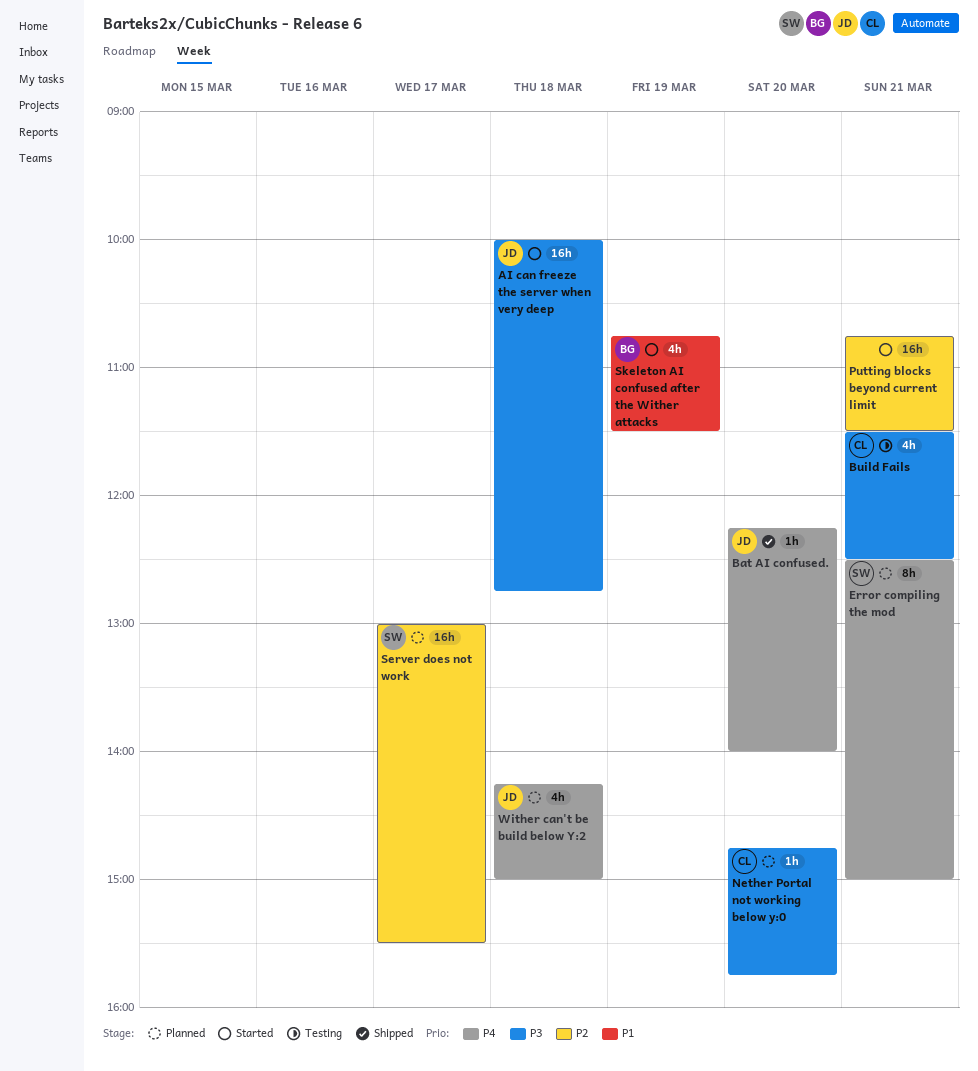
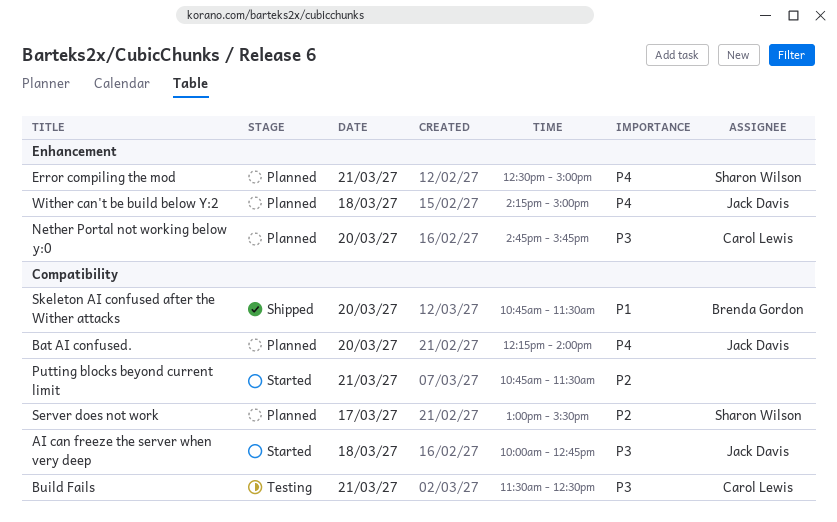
Bat AI confused., status: Shipped -> Planned
Skeleton AI confused after the Wither attacks, status: Started -> Shipped
Skeleton AI confused after the Wither attacks, day: Mar 19 -> Mar 20

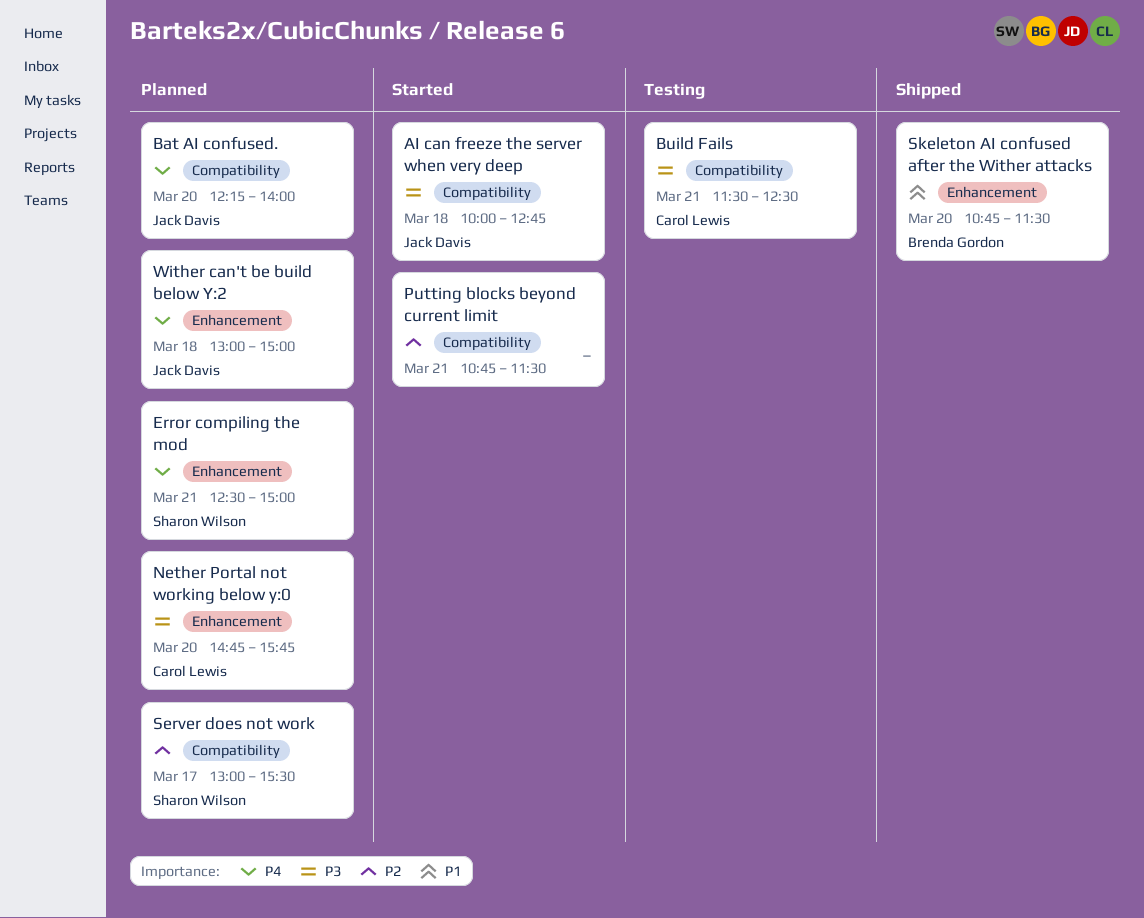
Skeleton AI confused after the Wither attacks, label: Compatibility -> Enhancement
Wither can't be build below Y:2, begins: 14:15 -> 13:00

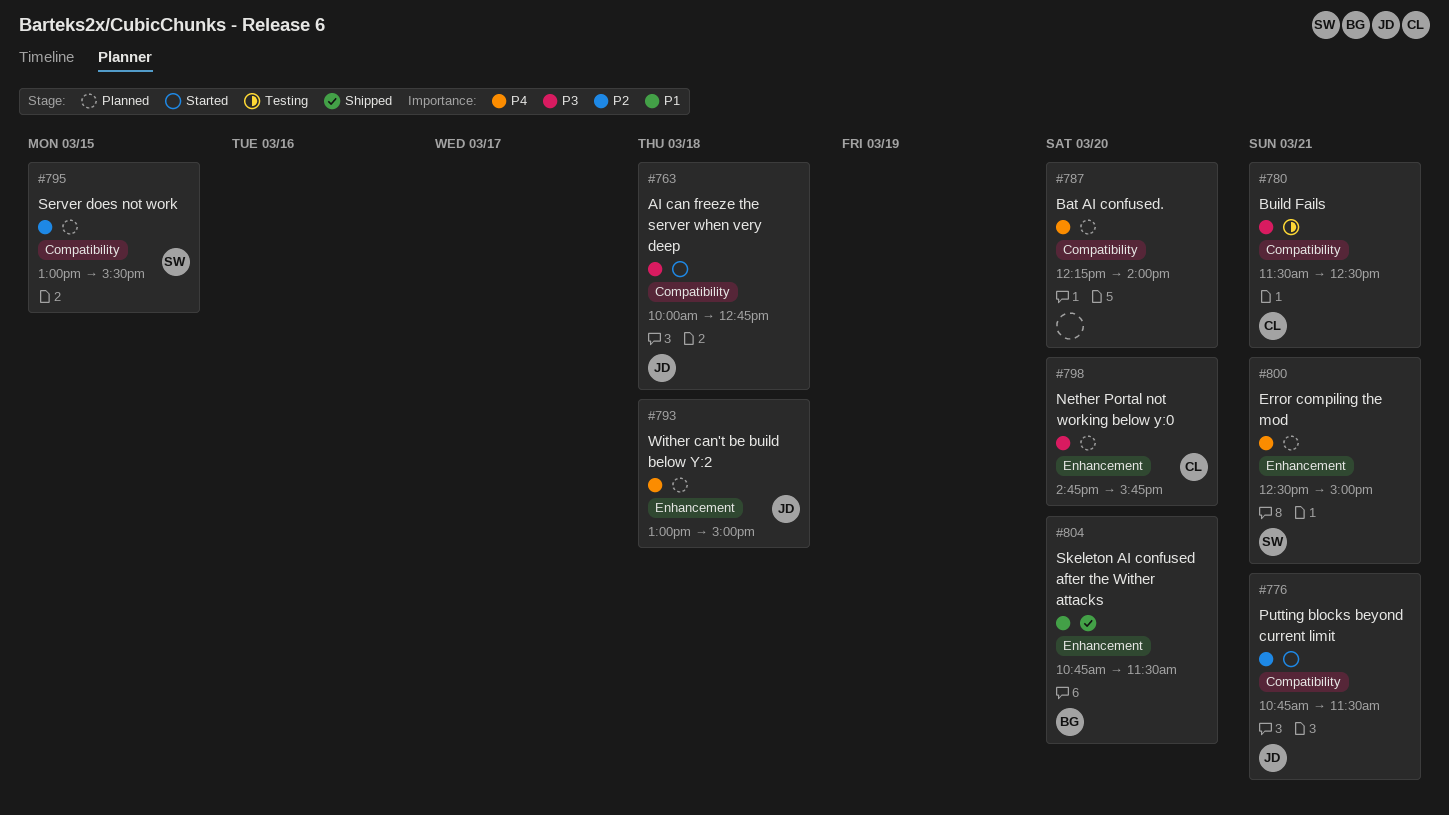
Bat AI confused., owner: Jack Davis -> none
Putting blocks beyond current limit, owner: none -> Jack Davis
Server does not work, day: Mar 17 -> Mar 15

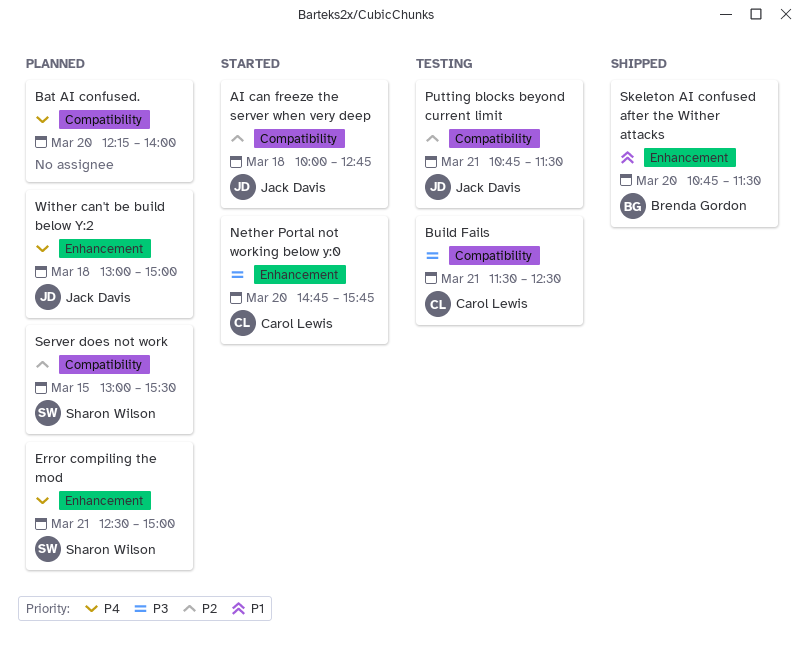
AI can freeze the server when very deep, priority: P3 -> P2
Nether Portal not working below y:0, status: Planned -> Started
Putting blocks beyond current limit, status: Started -> Testing

